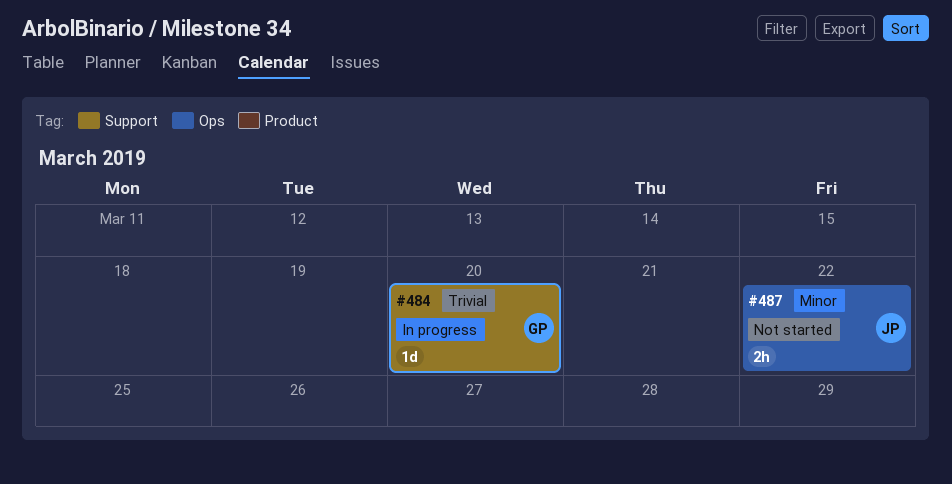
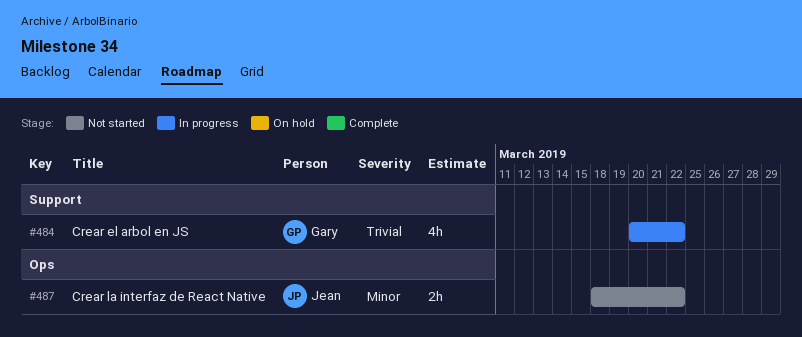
#484, estimate: 1d -> 4h
#484, due: Mar 20 -> Mar 22

